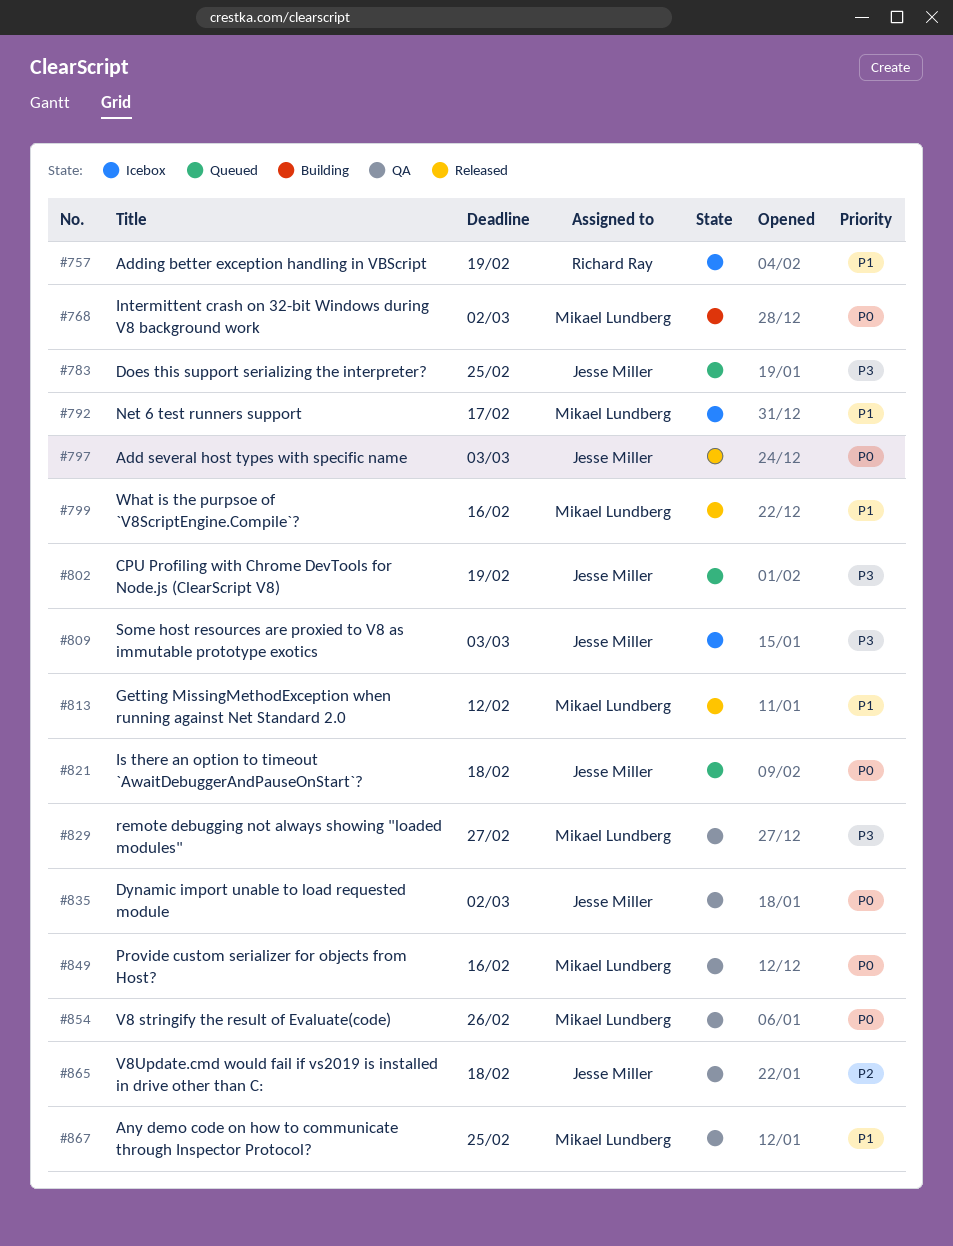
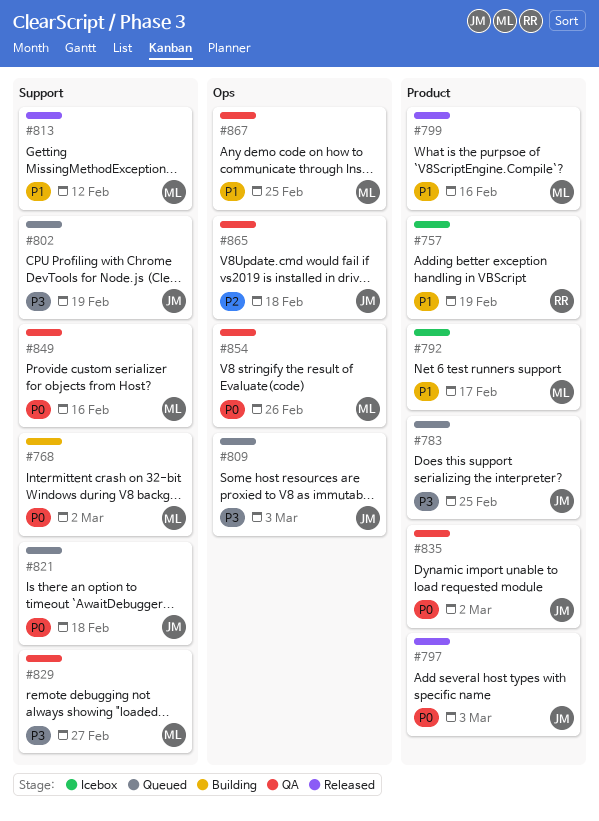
#809, status: Icebox -> Queued

